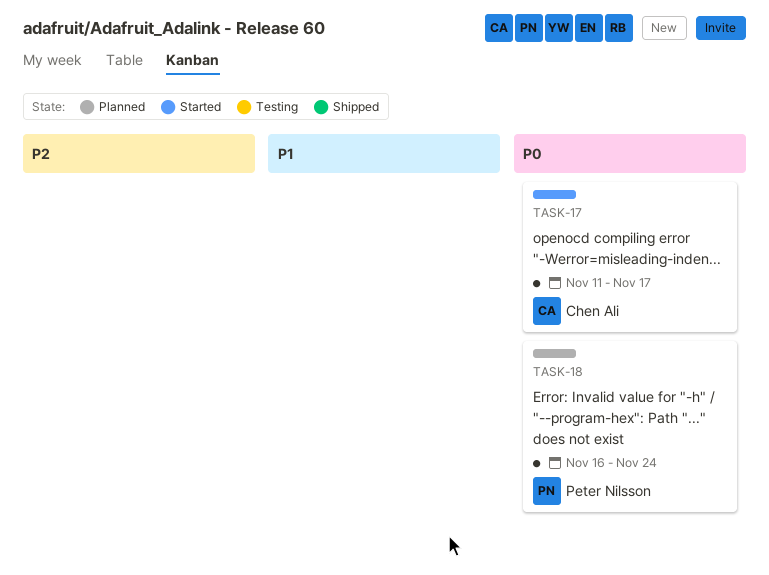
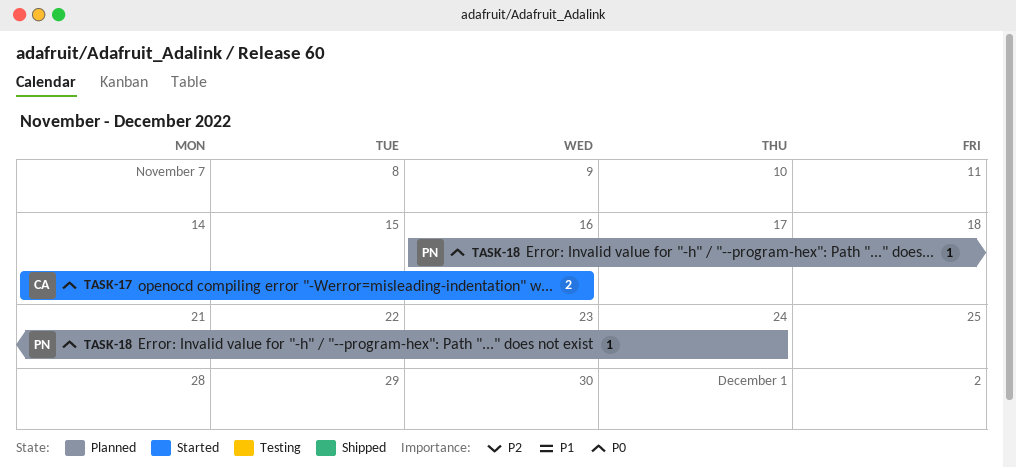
TASK-17, estimate: 1 -> 2
TASK-17, start: Nov 11 -> Nov 14
TASK-17, due: Nov 17 -> Nov 16

